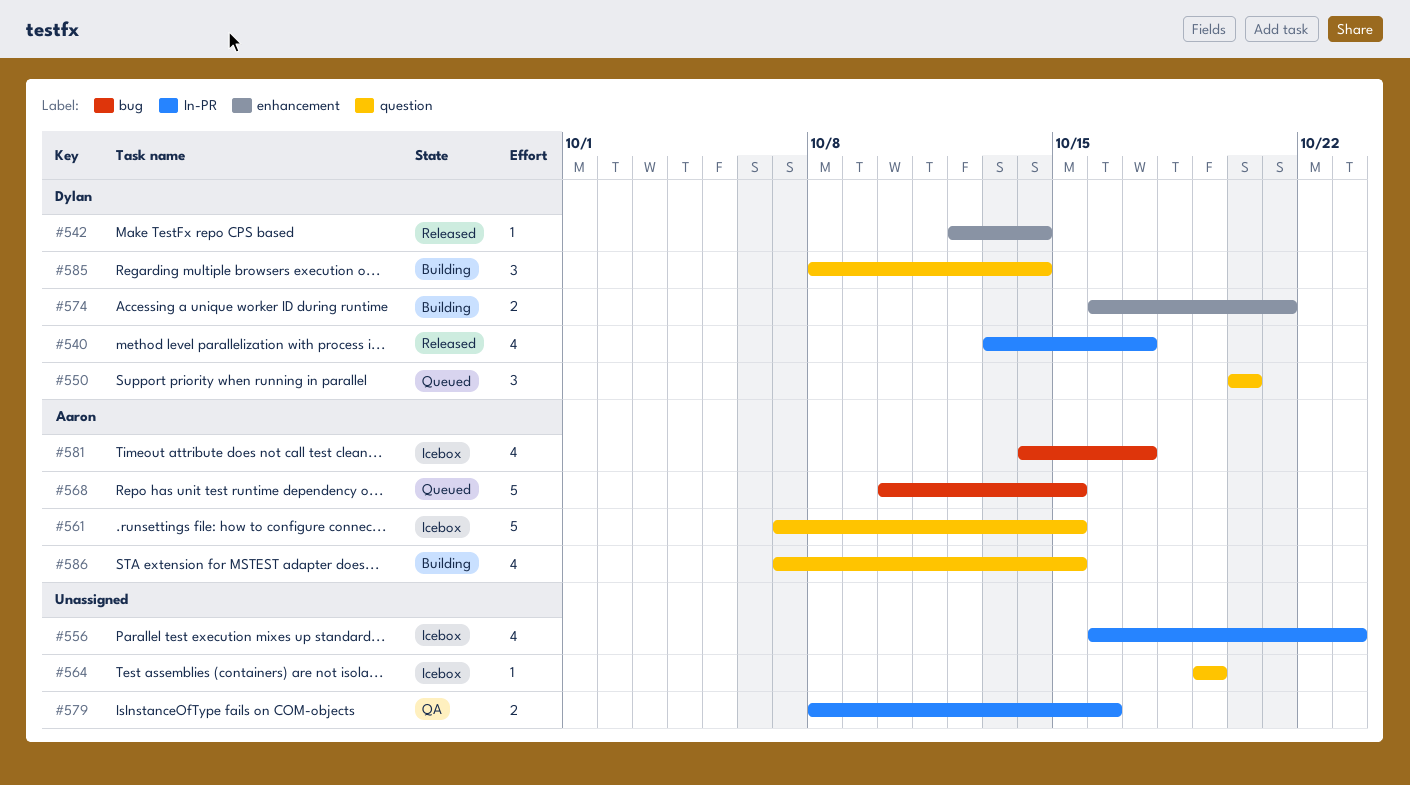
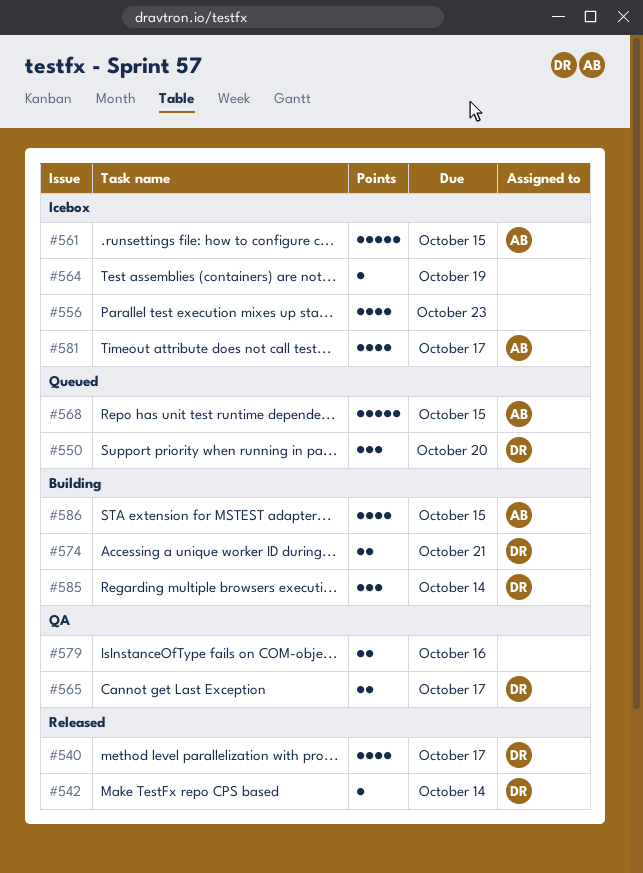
#565: none -> present

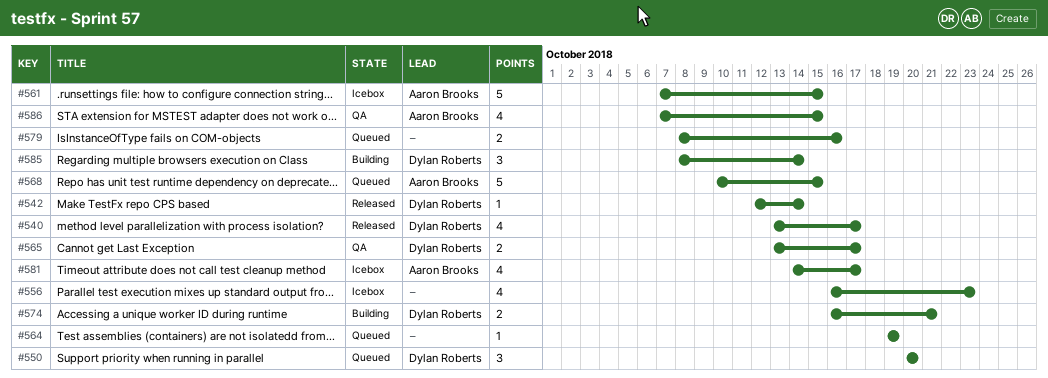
#564, status: Icebox -> Queued
#579, status: QA -> Queued
#586, status: Building -> QA

